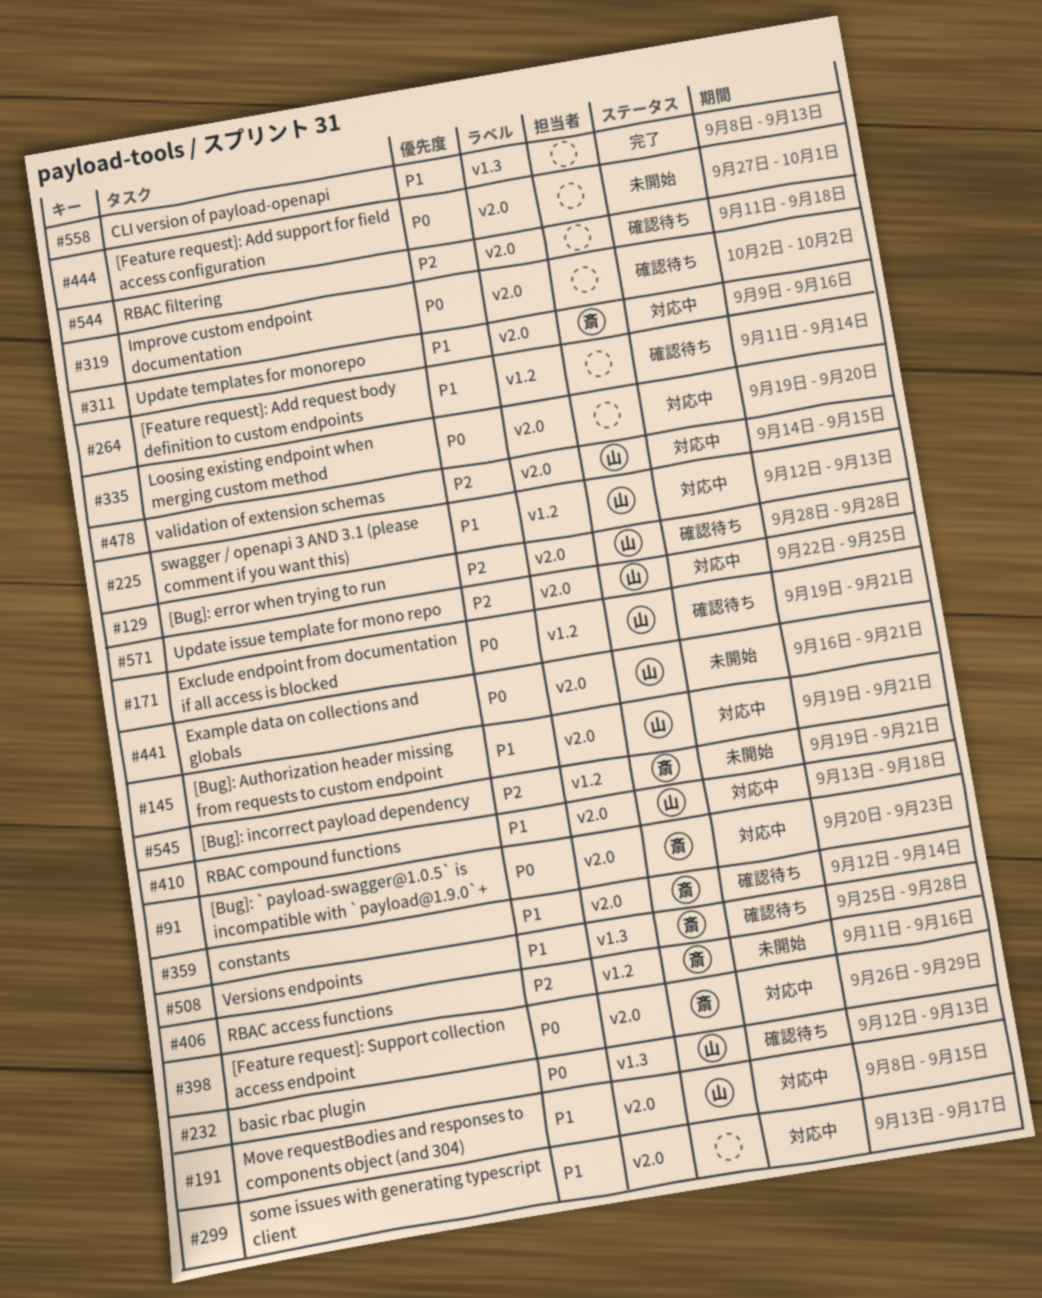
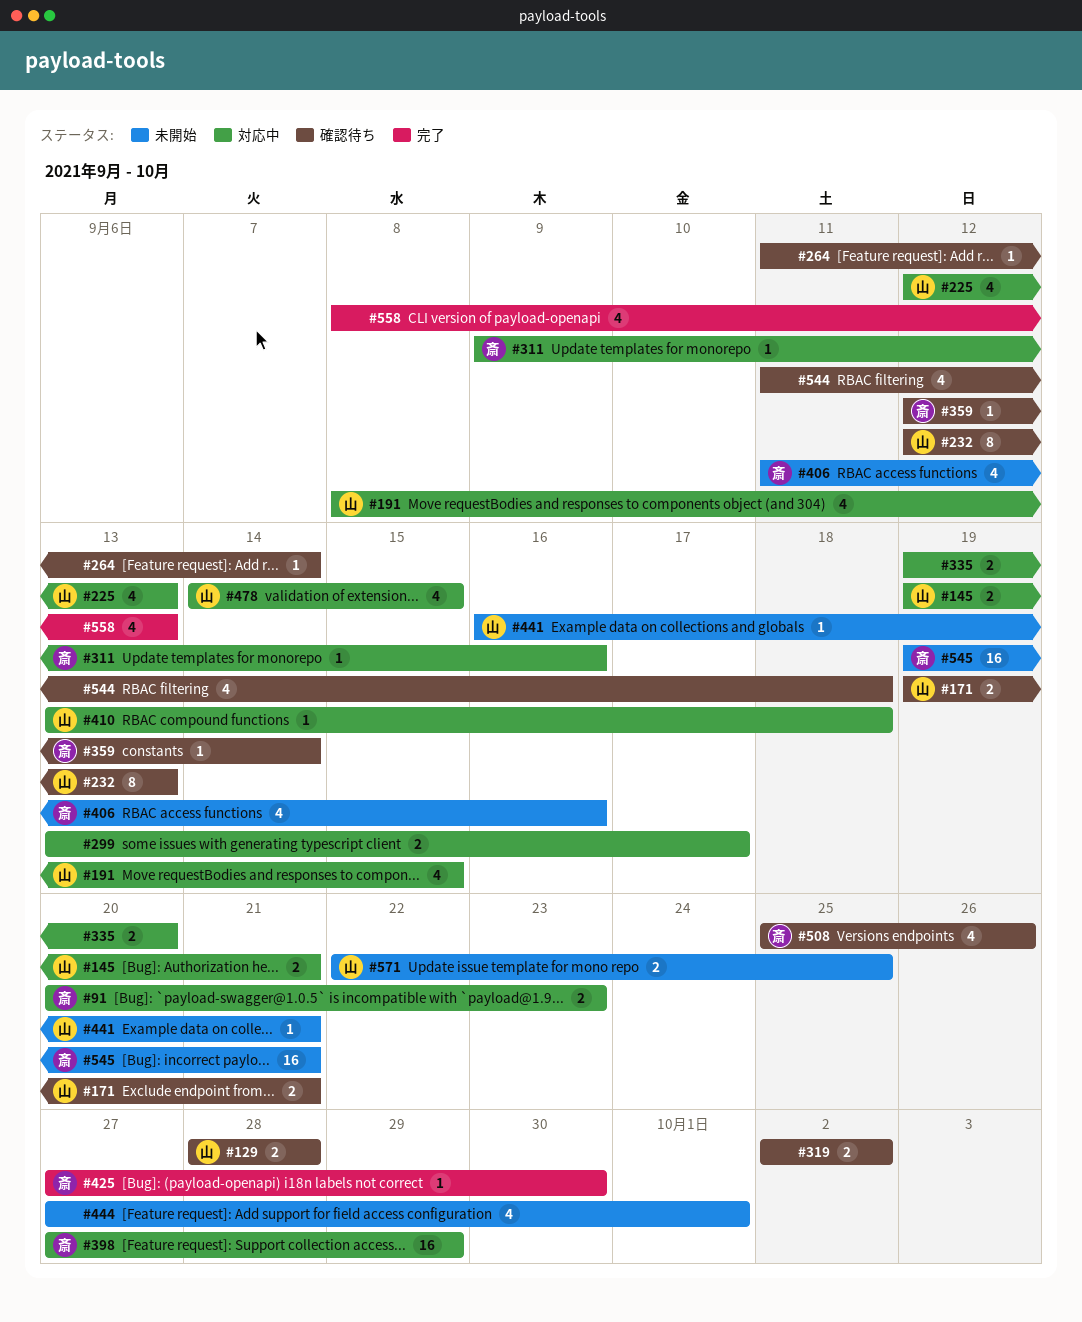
#398, start: Sep 26 -> Sep 27
#425: none -> present
#508, due: Sep 28 -> Sep 26
#571, status: 対応中 -> 未開始

